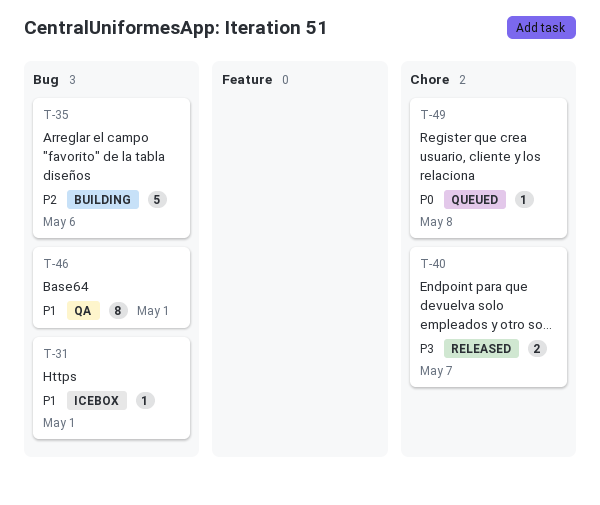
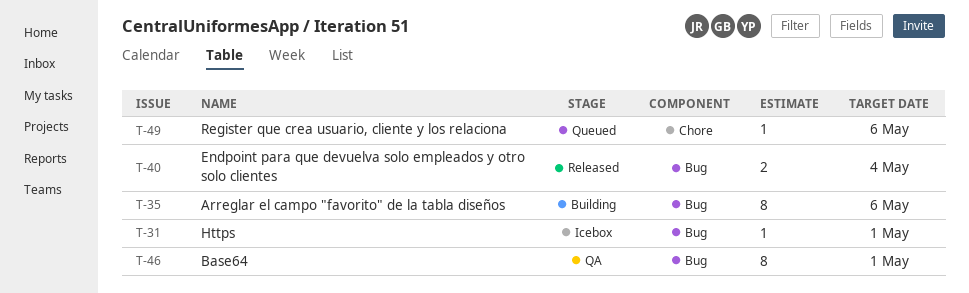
T-35, estimate: 5 -> 8
T-40, label: Chore -> Bug
T-40, due: May 7 -> May 4
T-49, due: May 8 -> May 6

